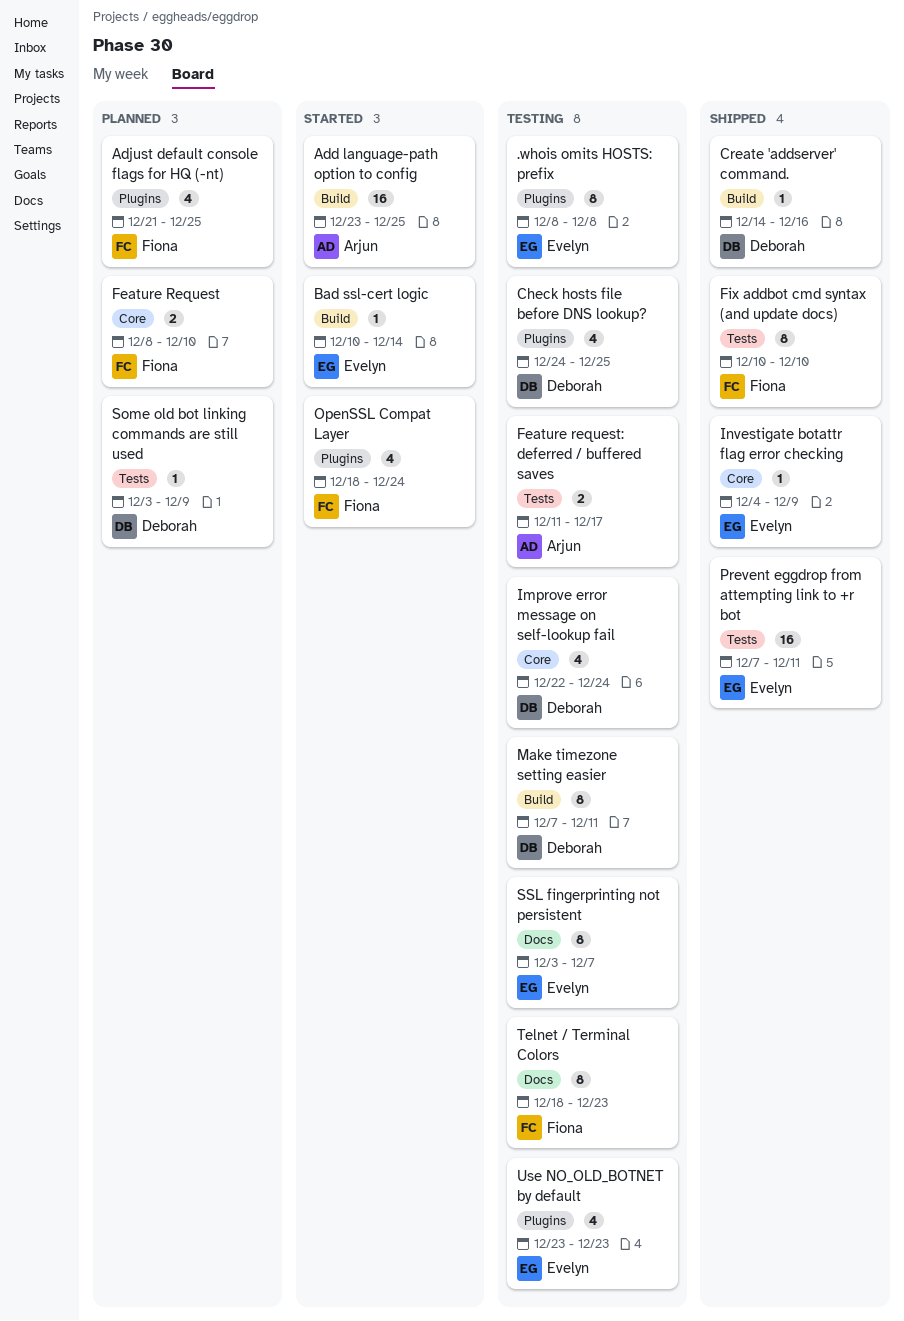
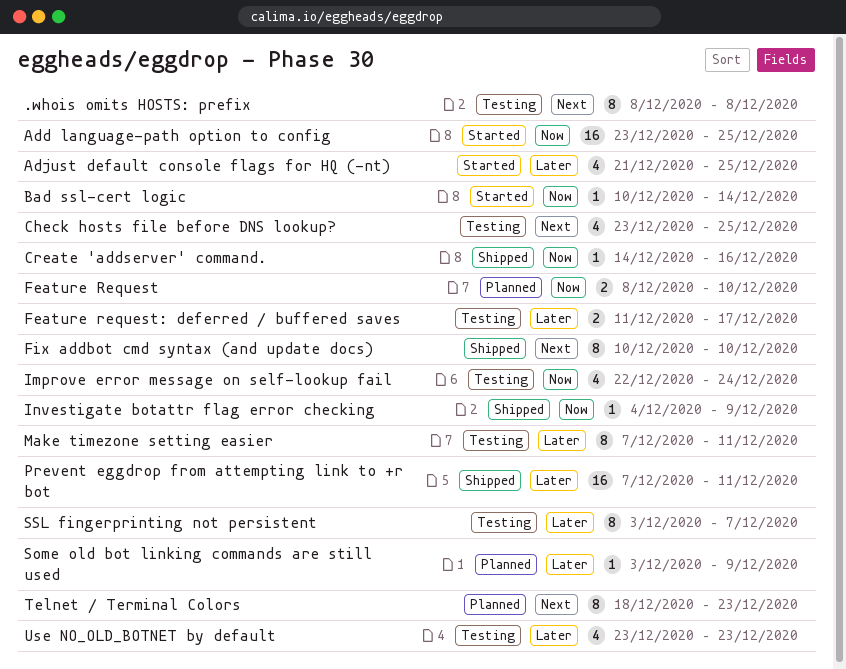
Adjust default console flags for HQ (-nt), status: Planned -> Started
Check hosts file before DNS lookup?, start: Dec 24 -> Dec 23
OpenSSL Compat Layer: present -> none
Telnet / Terminal Colors, status: Testing -> Planned

